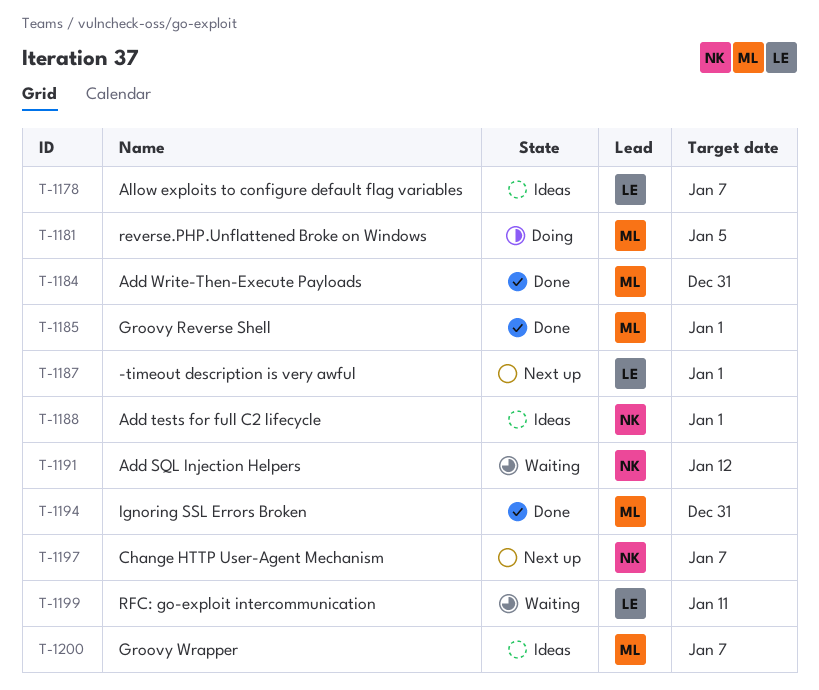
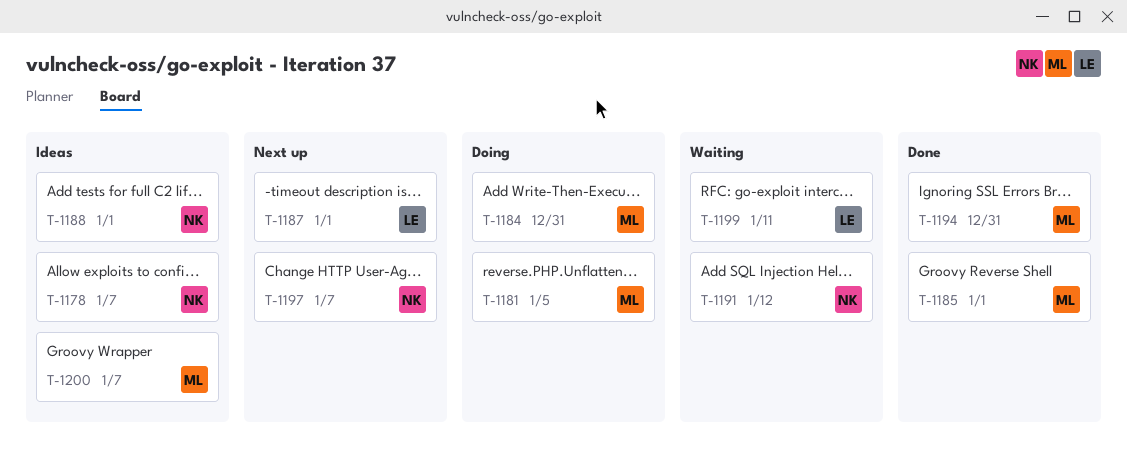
T-1178, owner: LE -> NK
T-1184, status: Done -> Doing

